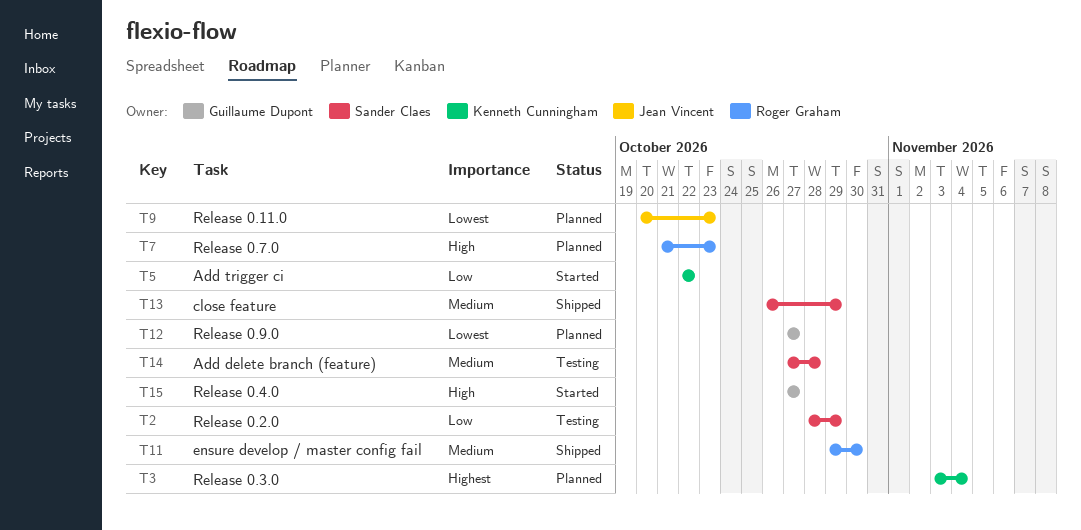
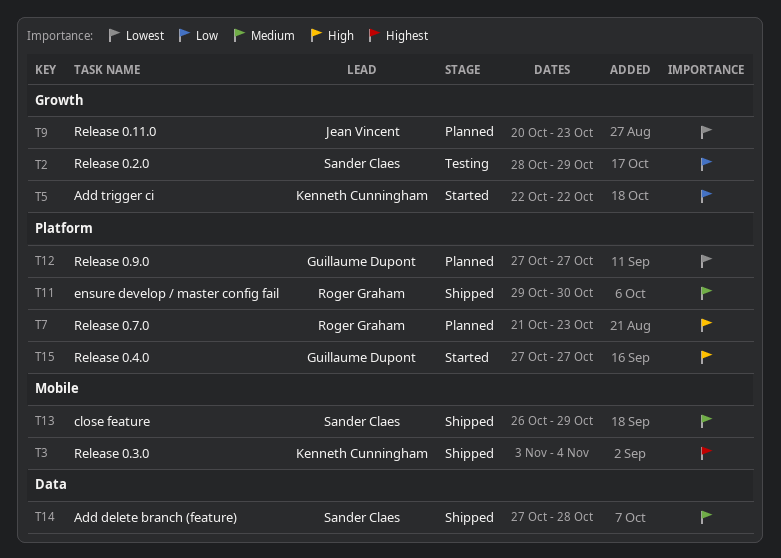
T3, status: Planned -> Shipped
T14, status: Testing -> Shipped

